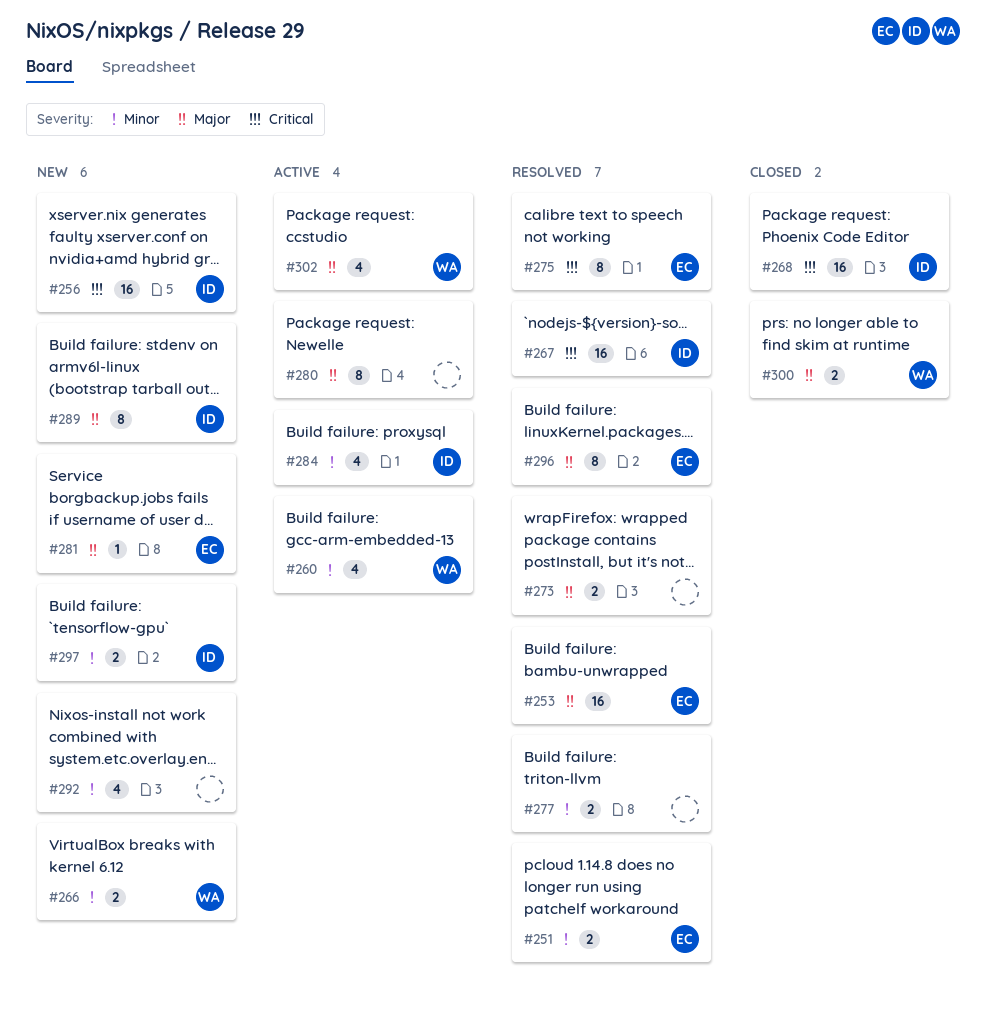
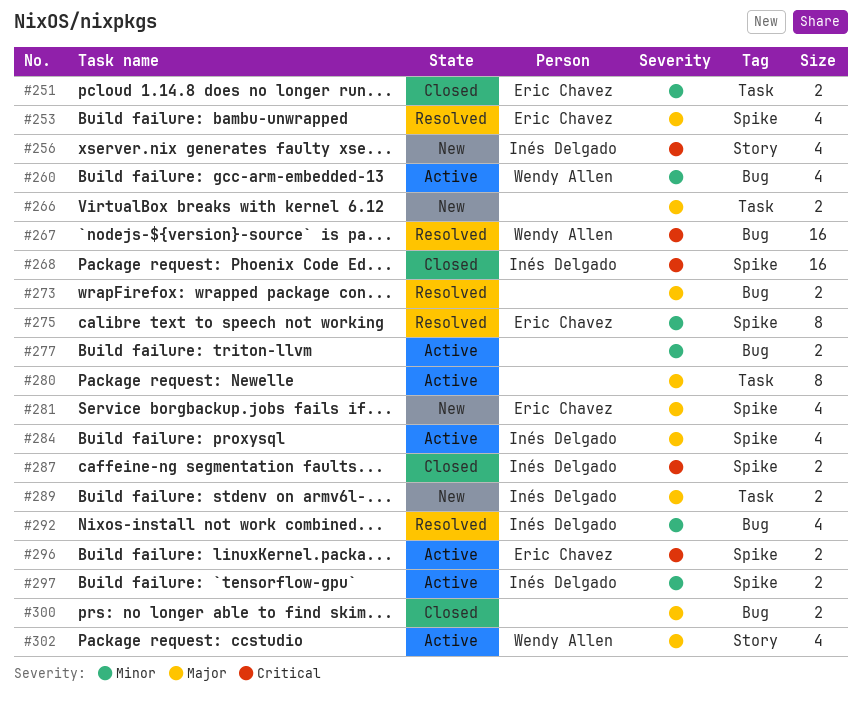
#251, status: Resolved -> Closed
#253, estimate: 16 -> 4
#256, estimate: 16 -> 4
#266, owner: Wendy Allen -> none
#266, priority: Minor -> Major
#267, owner: Inés Delgado -> Wendy Allen
#275, priority: Critical -> Minor
#277, status: Resolved -> Active
#281, estimate: 1 -> 4
#284, priority: Minor -> Major
#287: none -> present
#289, estimate: 8 -> 2
#292, status: New -> Resolved
#292, owner: none -> Inés Delgado
#296, status: Resolved -> Active
#296, priority: Major -> Critical
#296, estimate: 8 -> 2
#297, status: New -> Active
#300, owner: Wendy Allen -> none

